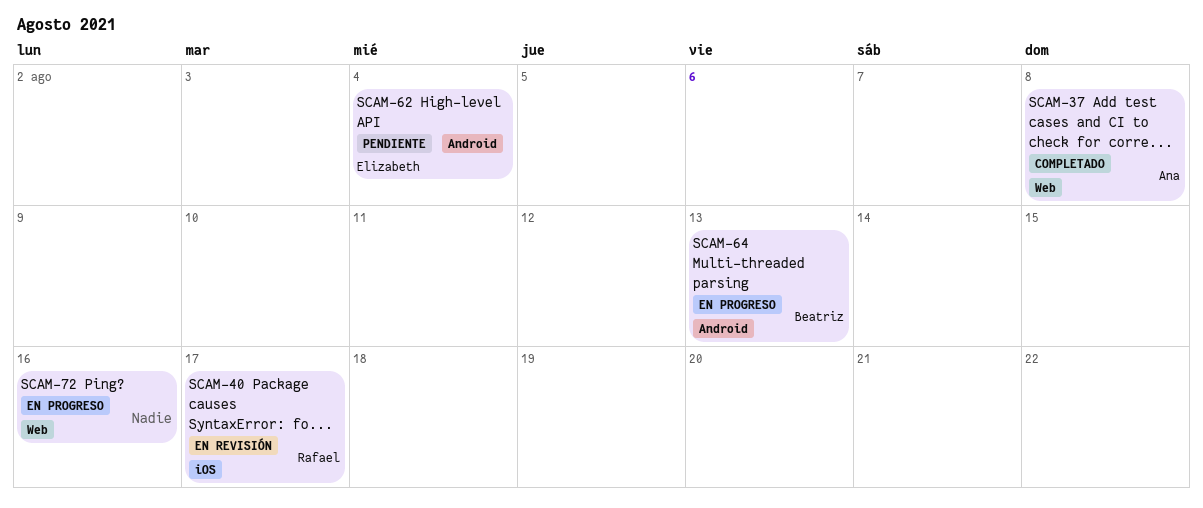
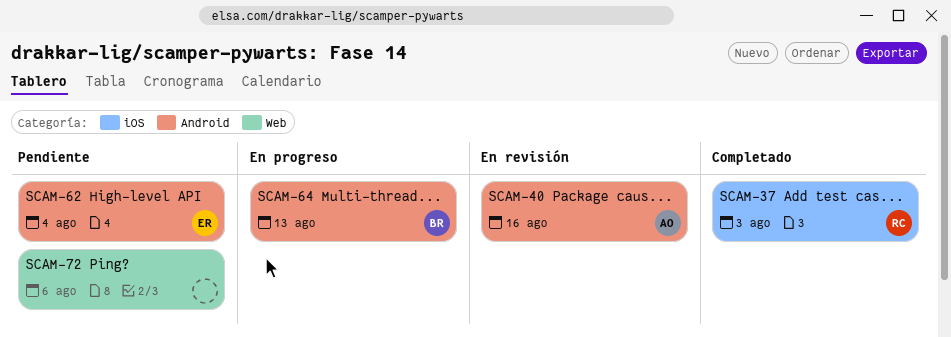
SCAM-37, owner: Ana -> Rafael
SCAM-37, label: Web -> iOS
SCAM-37, due: Aug 8 -> Aug 3
SCAM-40, owner: Rafael -> Ana
SCAM-40, label: iOS -> Android
SCAM-40, due: Aug 17 -> Aug 16
SCAM-72, status: En progreso -> Pendiente
SCAM-72, due: Aug 16 -> Aug 6

